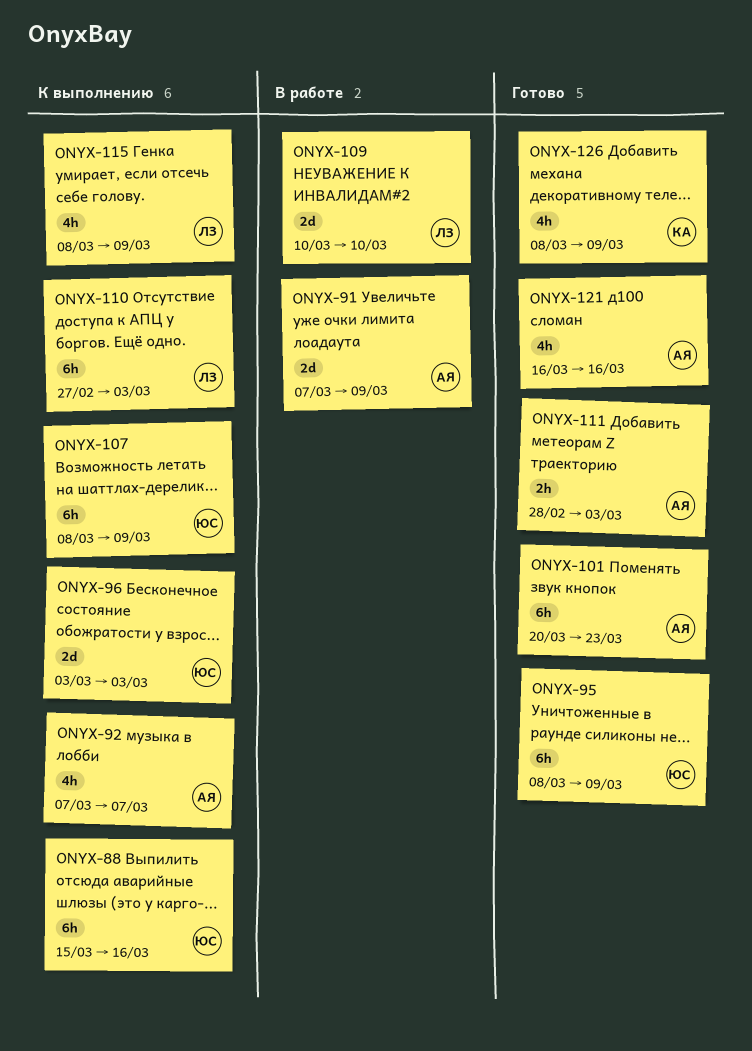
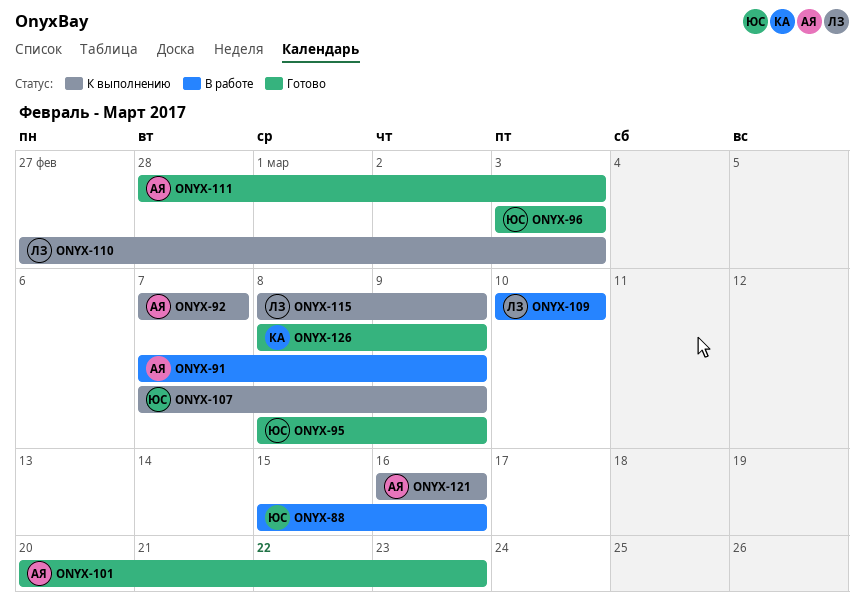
ONYX-88, status: К выполнению -> В работе
ONYX-96, status: К выполнению -> Готово
ONYX-107, start: Mar 8 -> Mar 7
ONYX-121, status: Готово -> К выполнению

